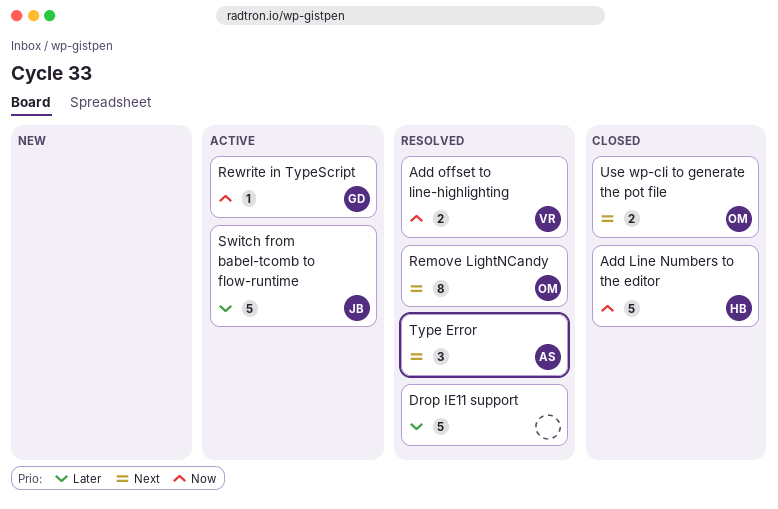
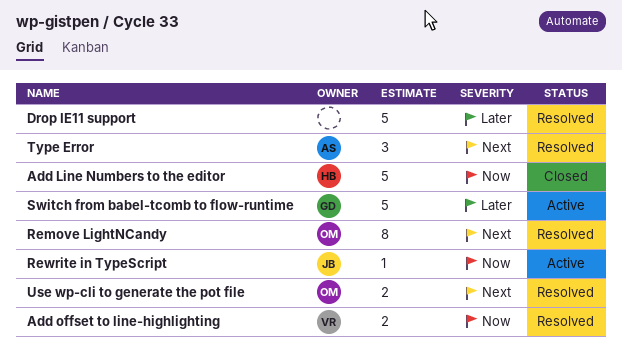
Rewrite in TypeScript, owner: GD -> JB
Switch from babel-tcomb to flow-runtime, owner: JB -> GD
Use wp-cli to generate the pot file, status: Closed -> Resolved

